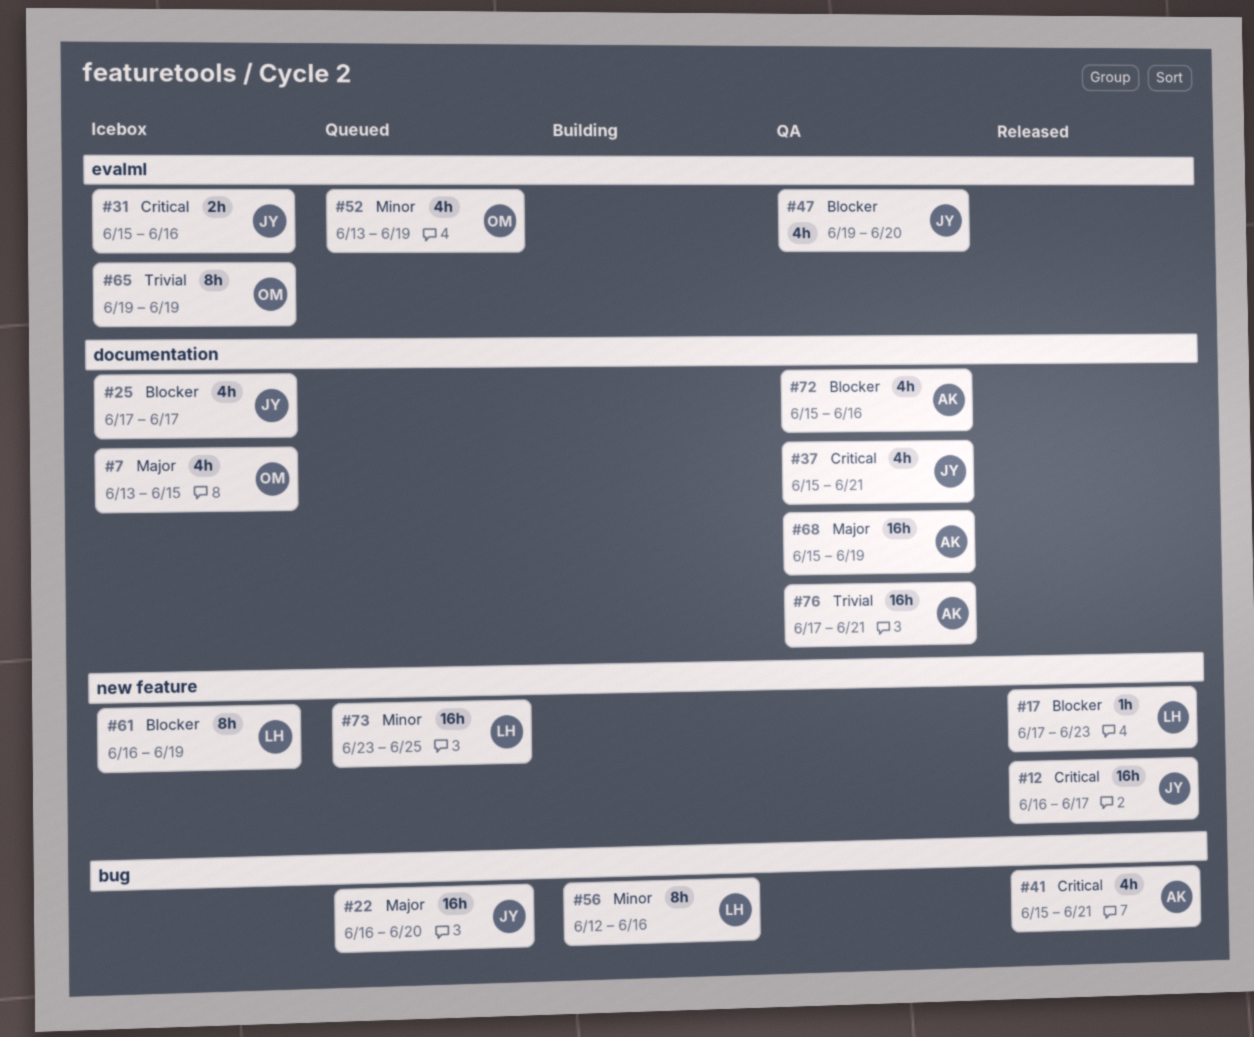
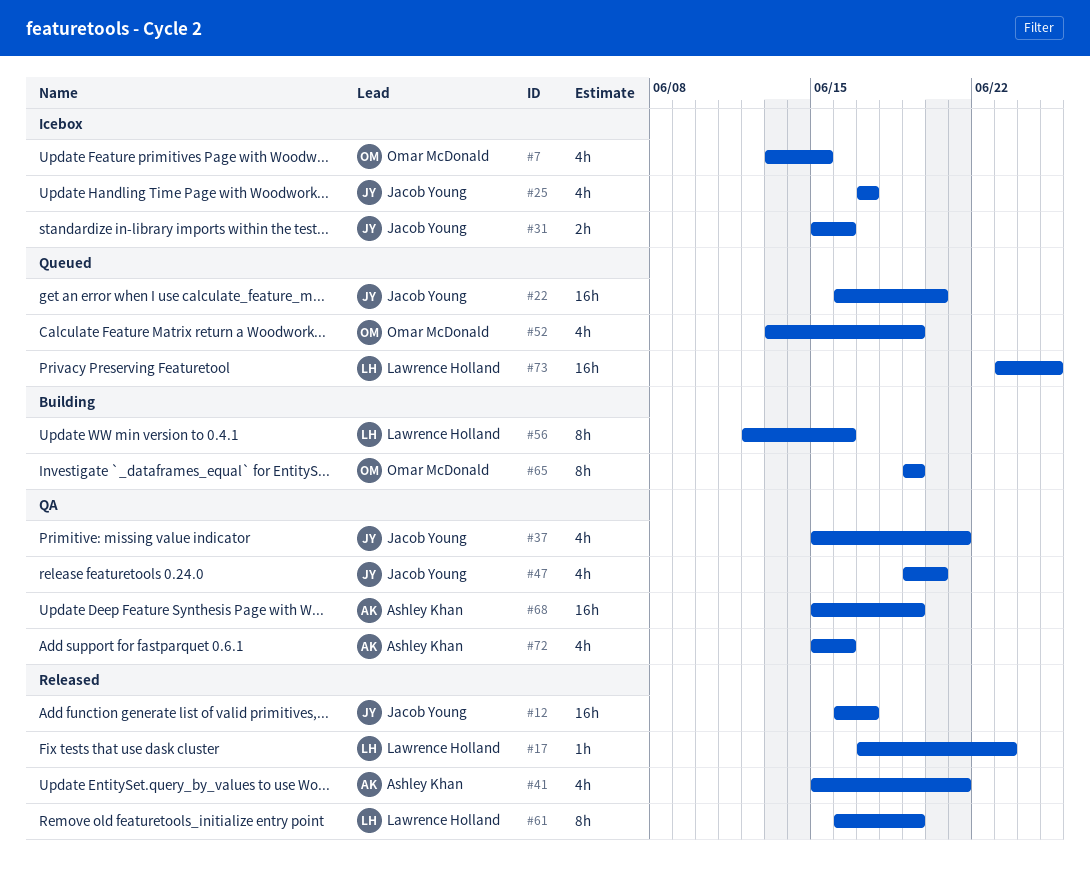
#61, status: Icebox -> Released
#65, status: Icebox -> Building
#76: present -> none

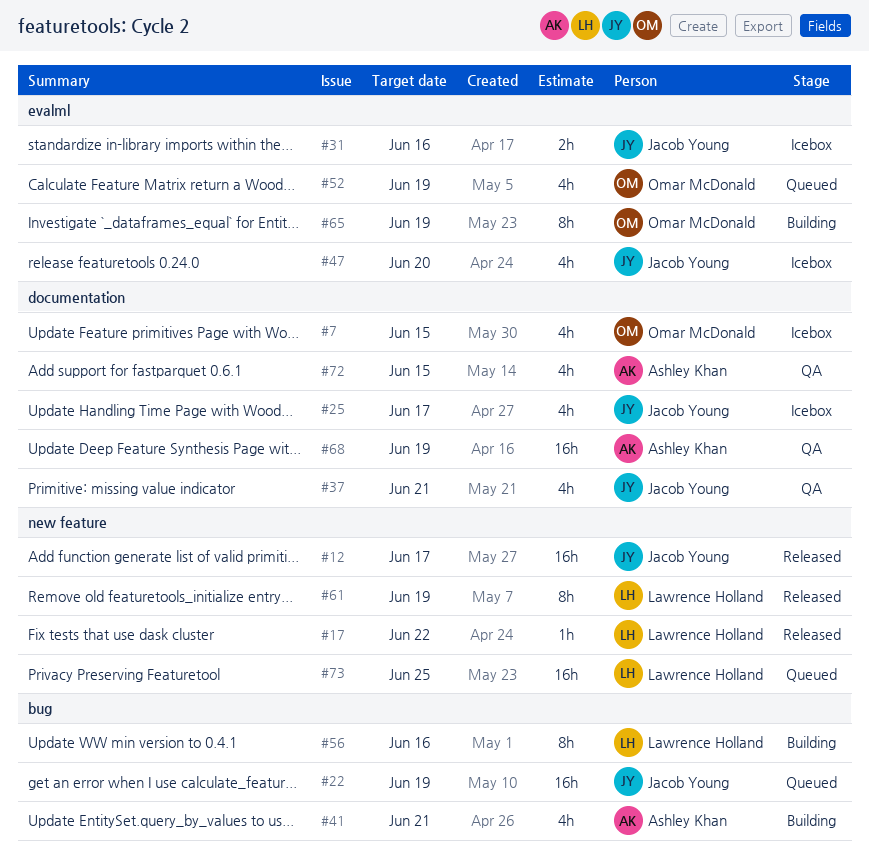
#17, due: Jun 23 -> Jun 22
#22, due: Jun 20 -> Jun 19
#41, status: Released -> Building
#47, status: QA -> Icebox
#72, due: Jun 16 -> Jun 15

